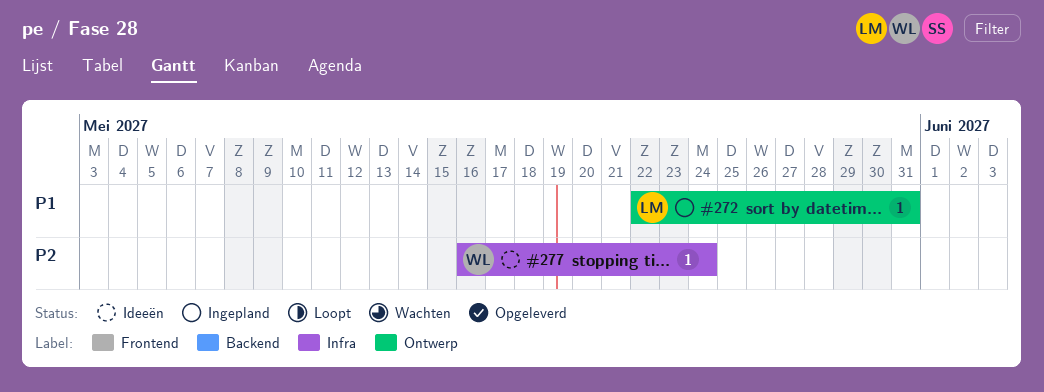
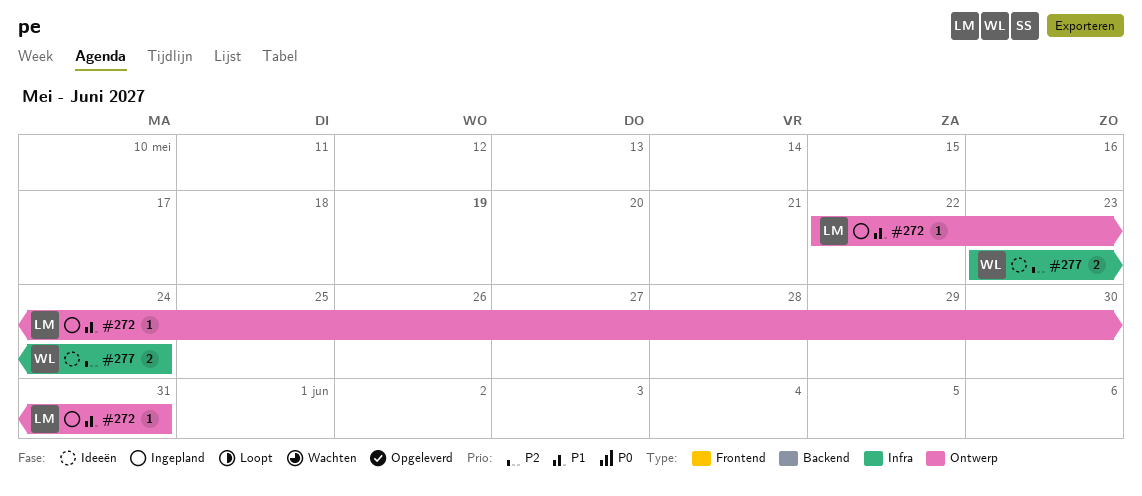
#277, estimate: 1 -> 2
#277, start: May 16 -> May 23

